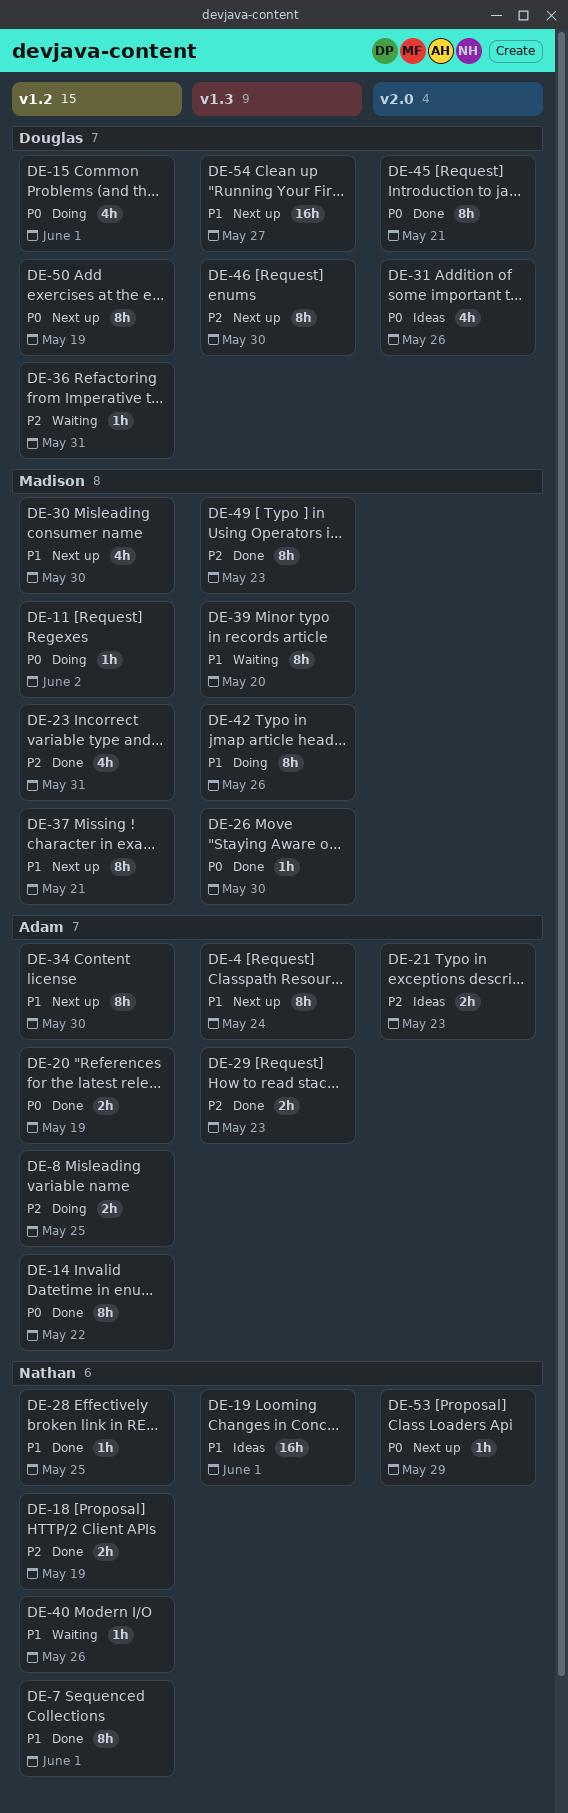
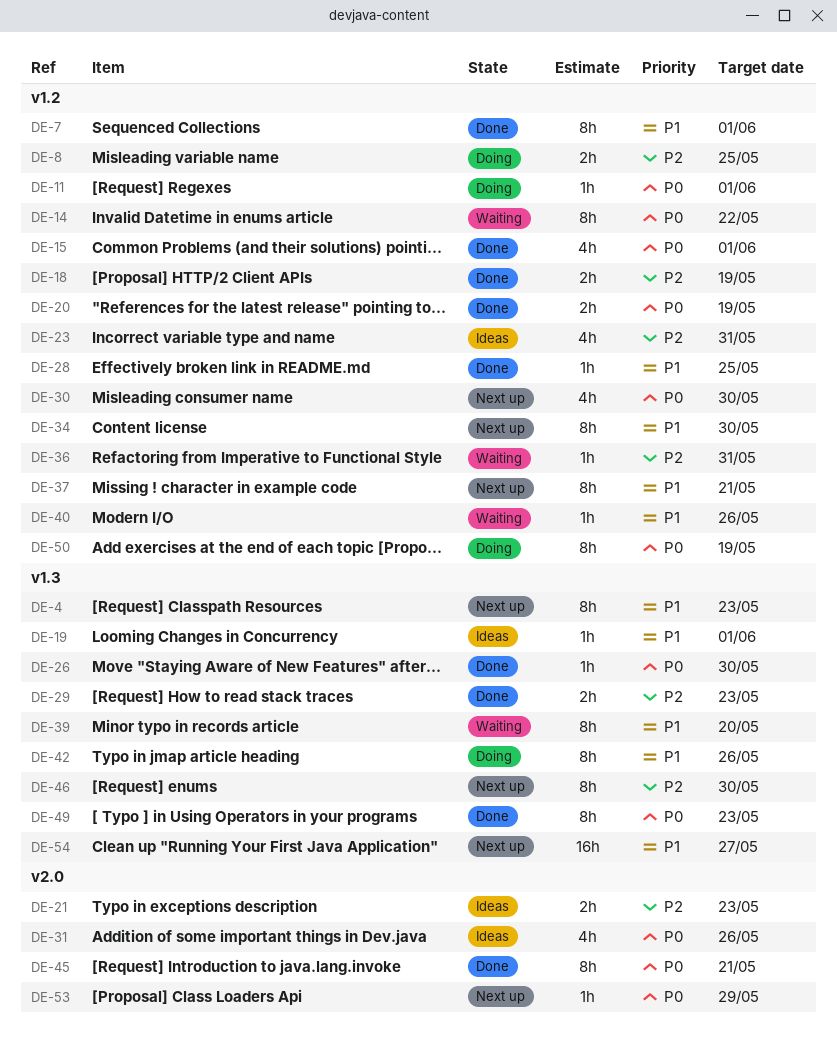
DE-4, due: May 24 -> May 23
DE-11, due: Jun 2 -> Jun 1
DE-14, status: Done -> Waiting
DE-15, status: Doing -> Done
DE-19, estimate: 16h -> 1h
DE-23, status: Done -> Ideas
DE-30, priority: P1 -> P0
DE-49, priority: P2 -> P0
DE-50, status: Next up -> Doing

